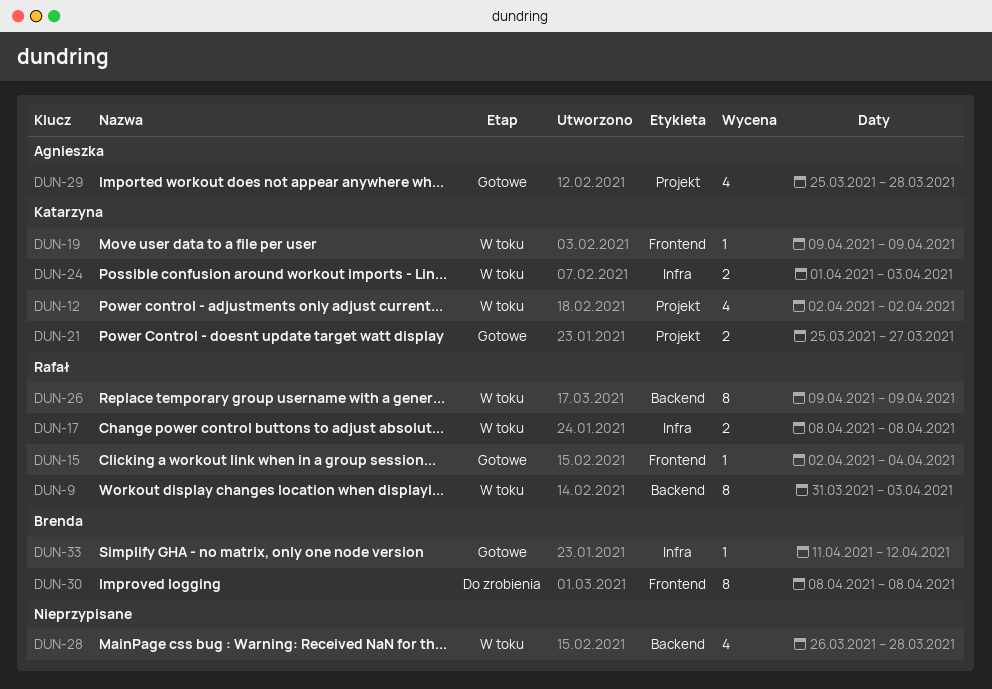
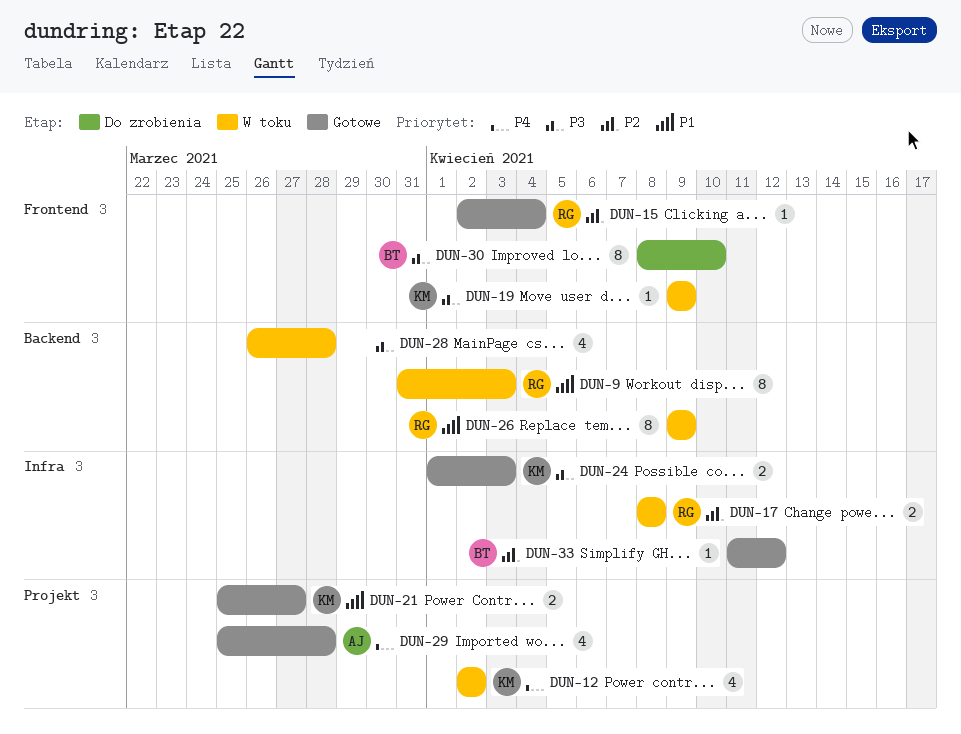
DUN-24, status: W toku -> Gotowe
DUN-30, due: Apr 8 -> Apr 10

